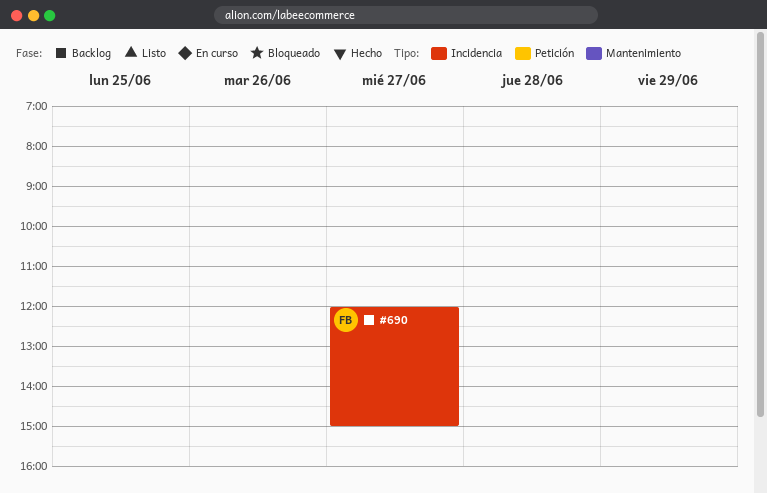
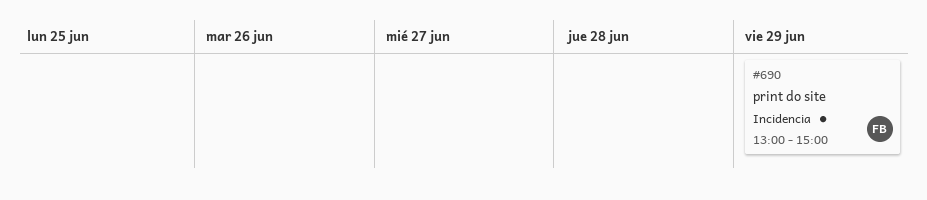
#690, day: Jun 27 -> Jun 29
#690, begins: 12:00 -> 13:00

